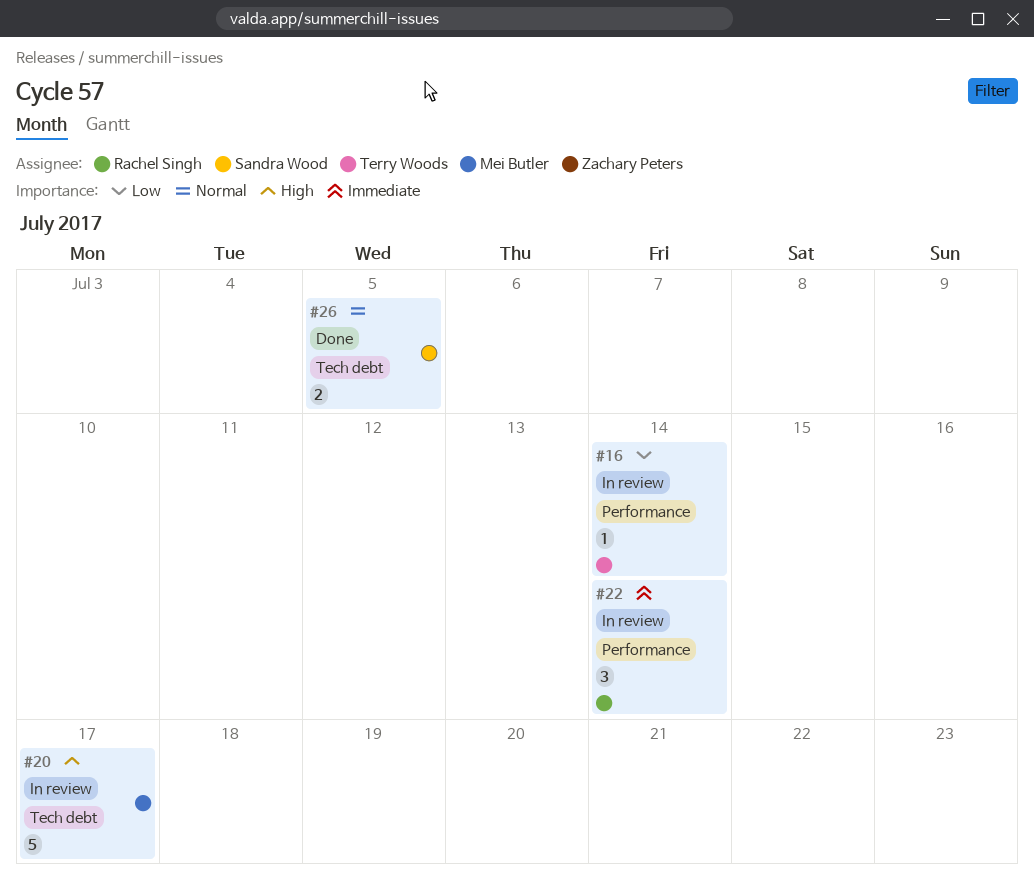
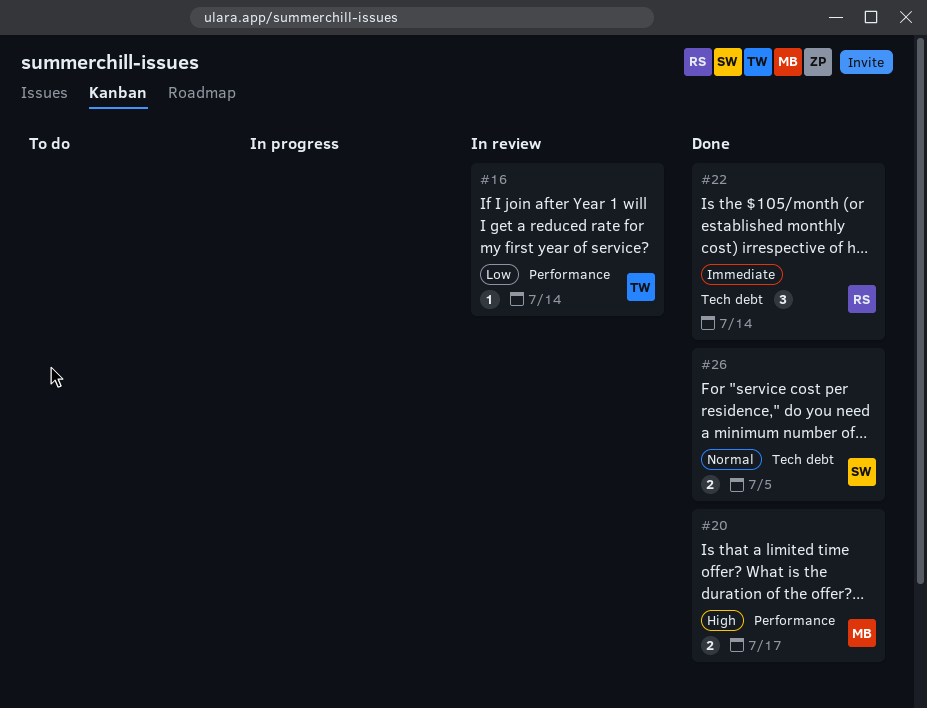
#20, status: In review -> Done
#20, label: Tech debt -> Performance
#20, estimate: 5 -> 2
#22, status: In review -> Done
#22, label: Performance -> Tech debt

